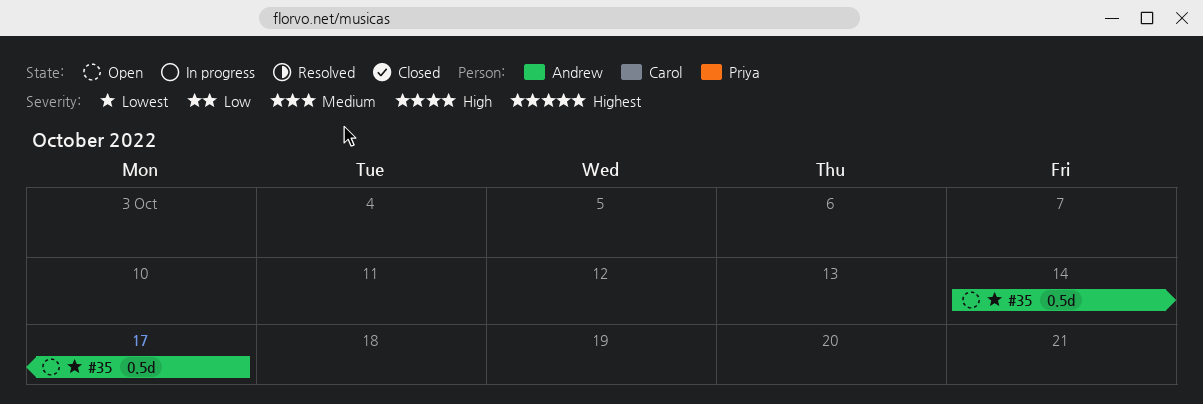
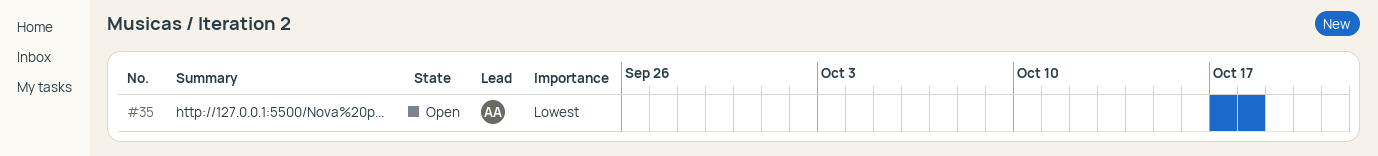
#35, start: Oct 14 -> Oct 17
#35, due: Oct 17 -> Oct 18

